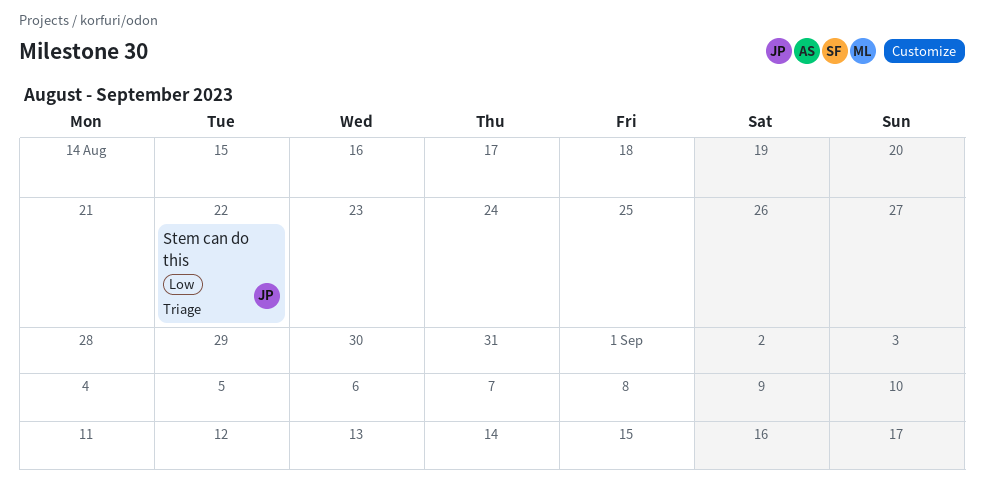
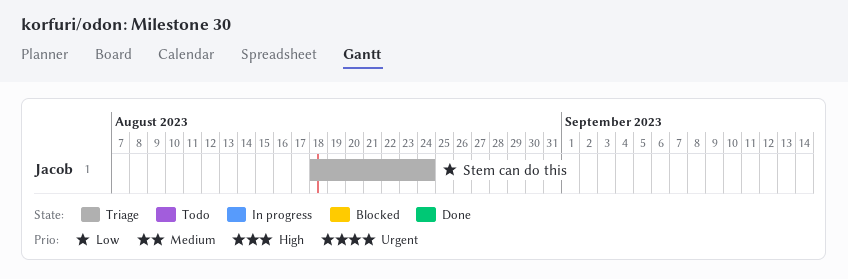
Stem can do this, due: Aug 22 -> Aug 24

